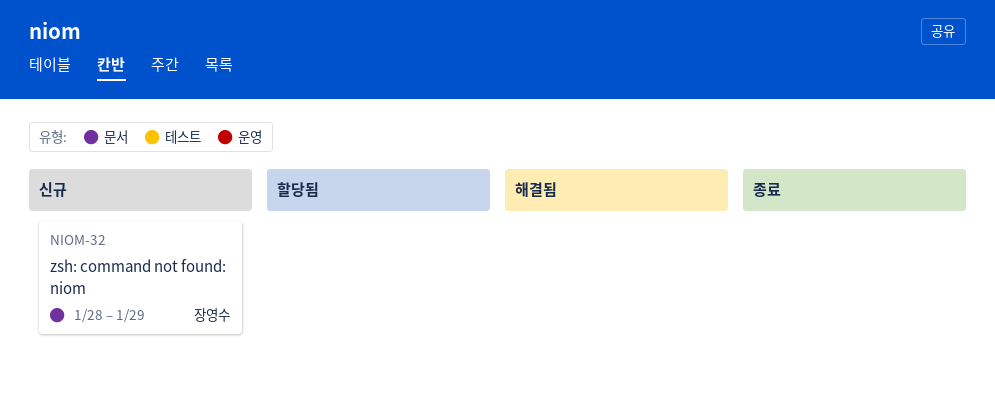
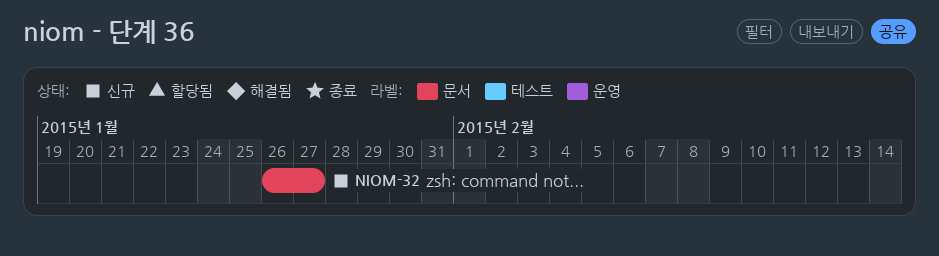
NIOM-32, start: Jan 28 -> Jan 26
NIOM-32, due: Jan 29 -> Jan 27

